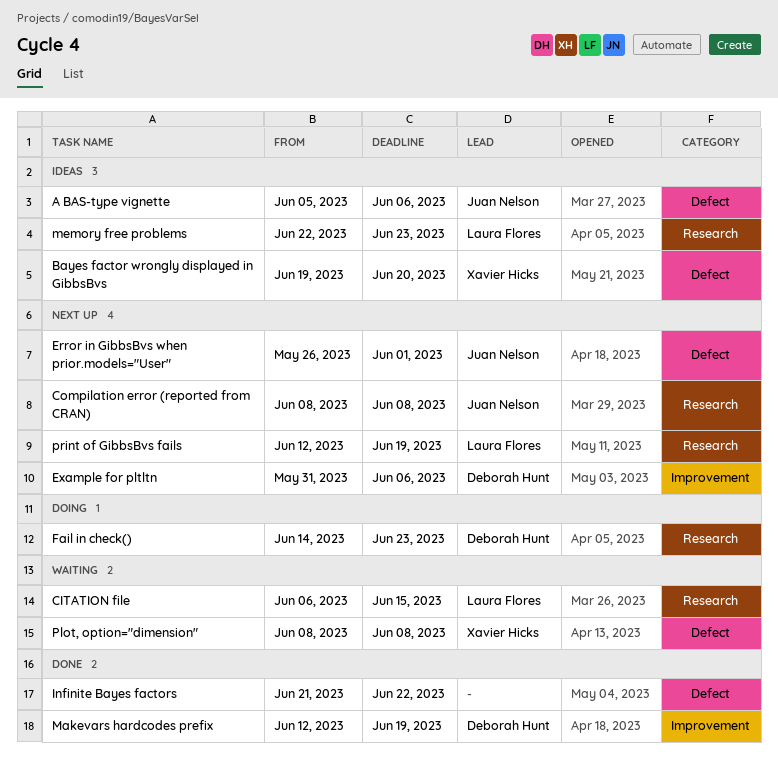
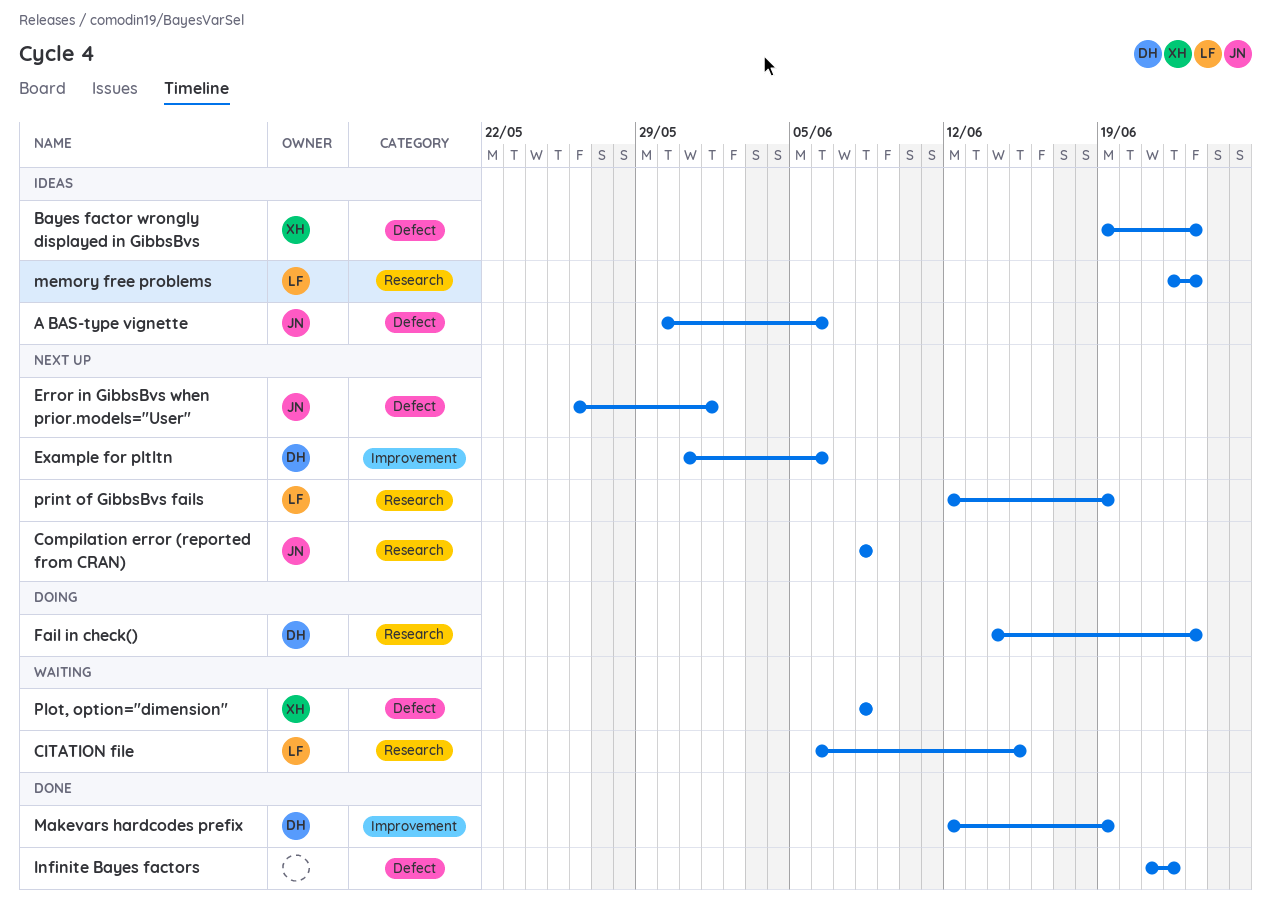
A BAS-type vignette, start: Jun 5 -> May 30
Bayes factor wrongly displayed in GibbsBvs, due: Jun 20 -> Jun 23

